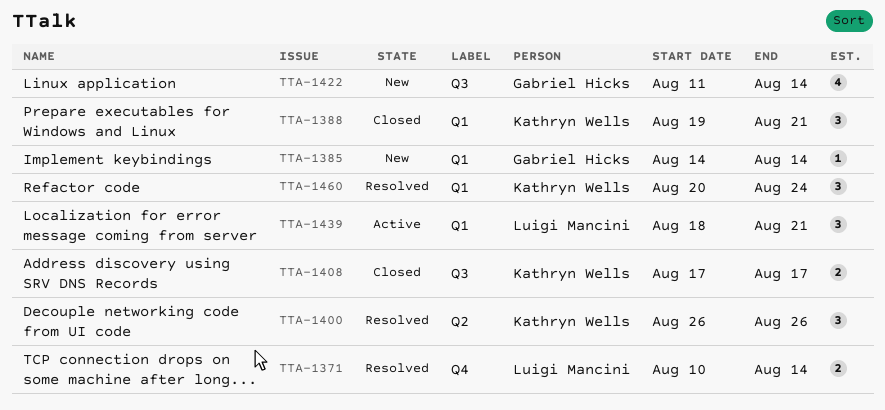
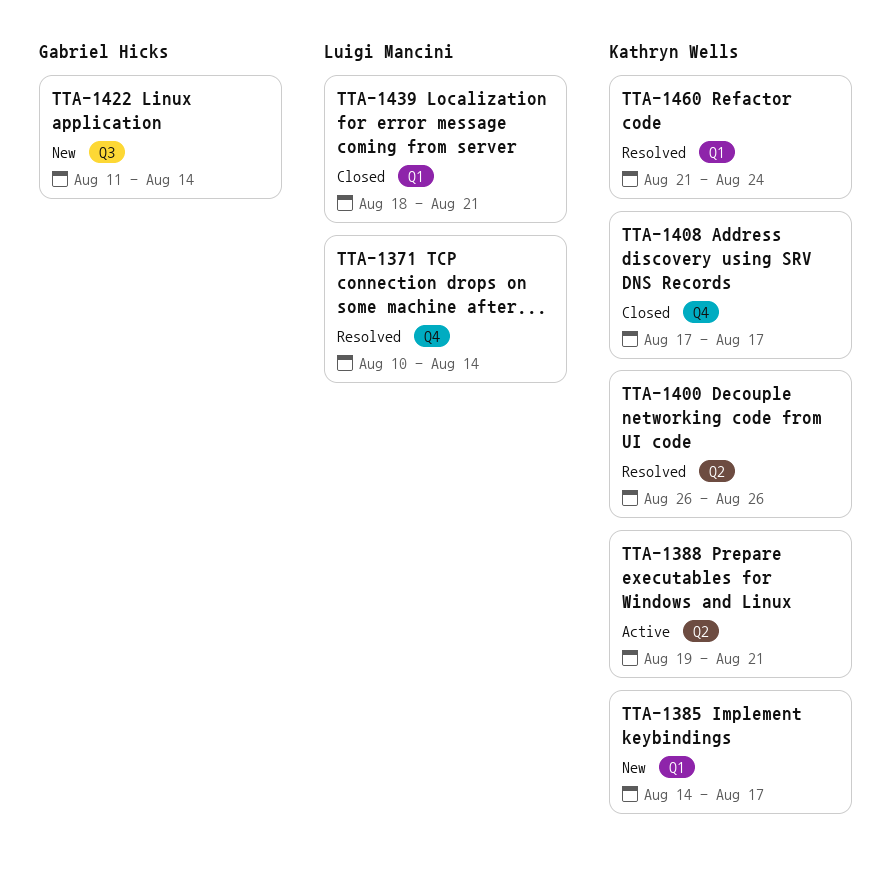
TTA-1385, owner: Gabriel Hicks -> Kathryn Wells
TTA-1385, due: Aug 14 -> Aug 17
TTA-1388, status: Closed -> Active
TTA-1388, label: Q1 -> Q2
TTA-1408, label: Q3 -> Q4
TTA-1439, status: Active -> Closed
TTA-1460, start: Aug 20 -> Aug 21

